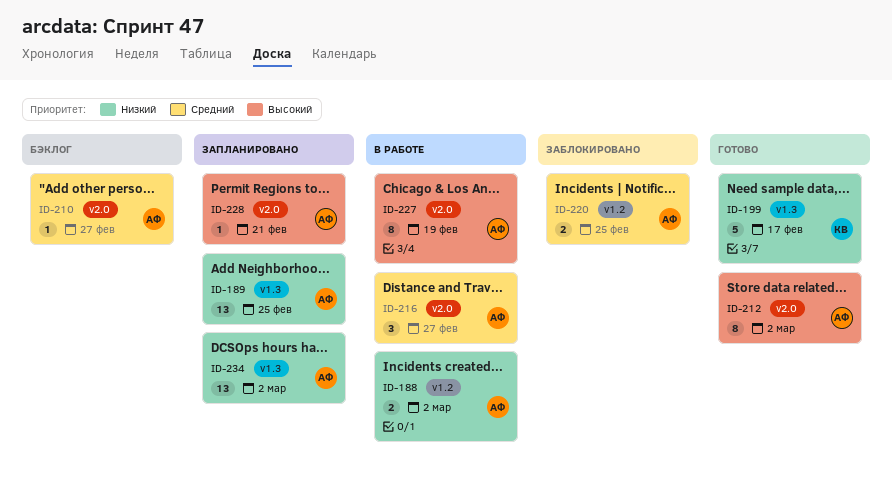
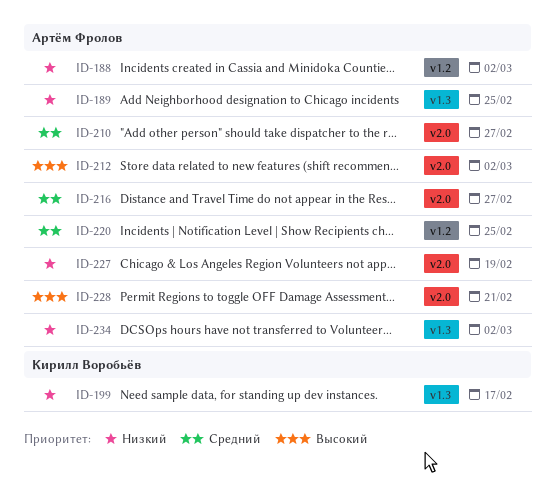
ID-227, priority: Высокий -> Низкий

